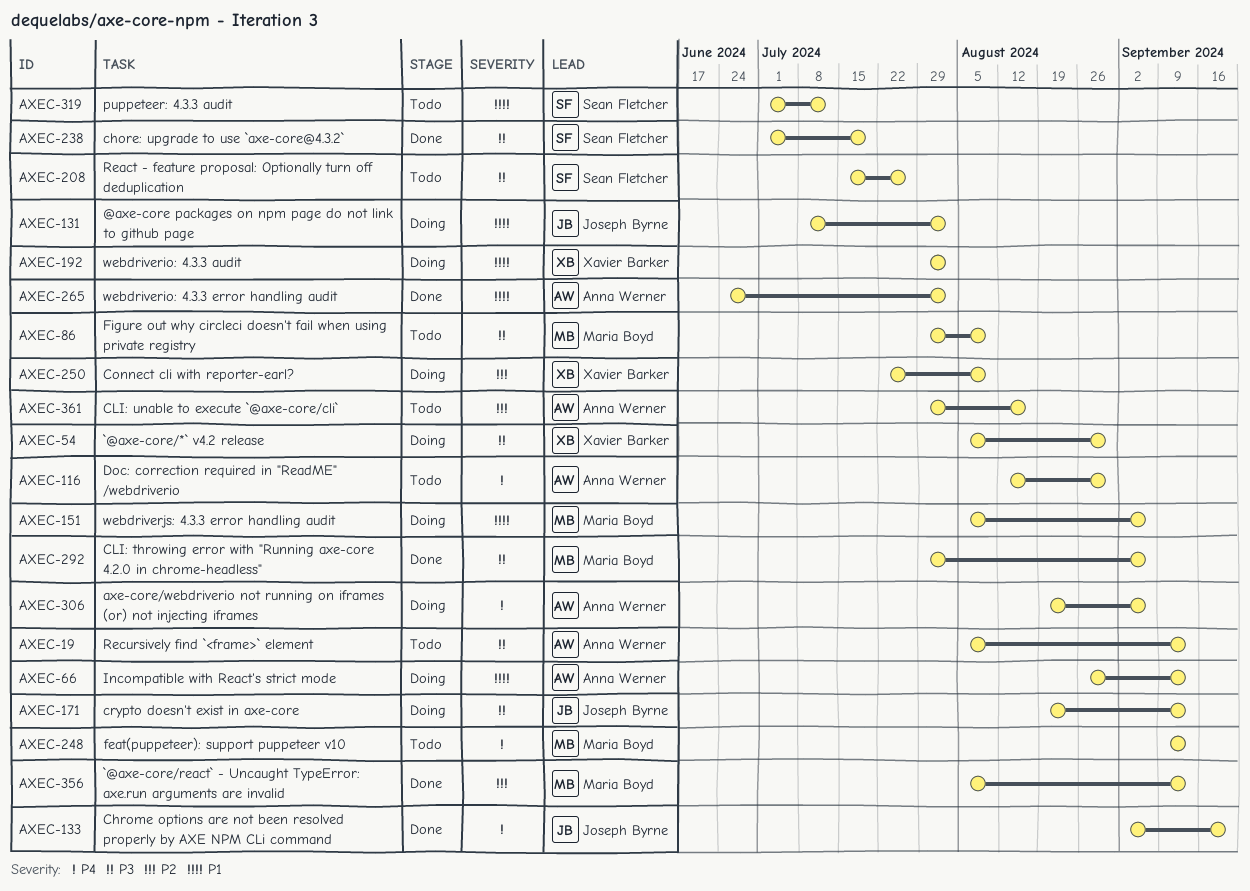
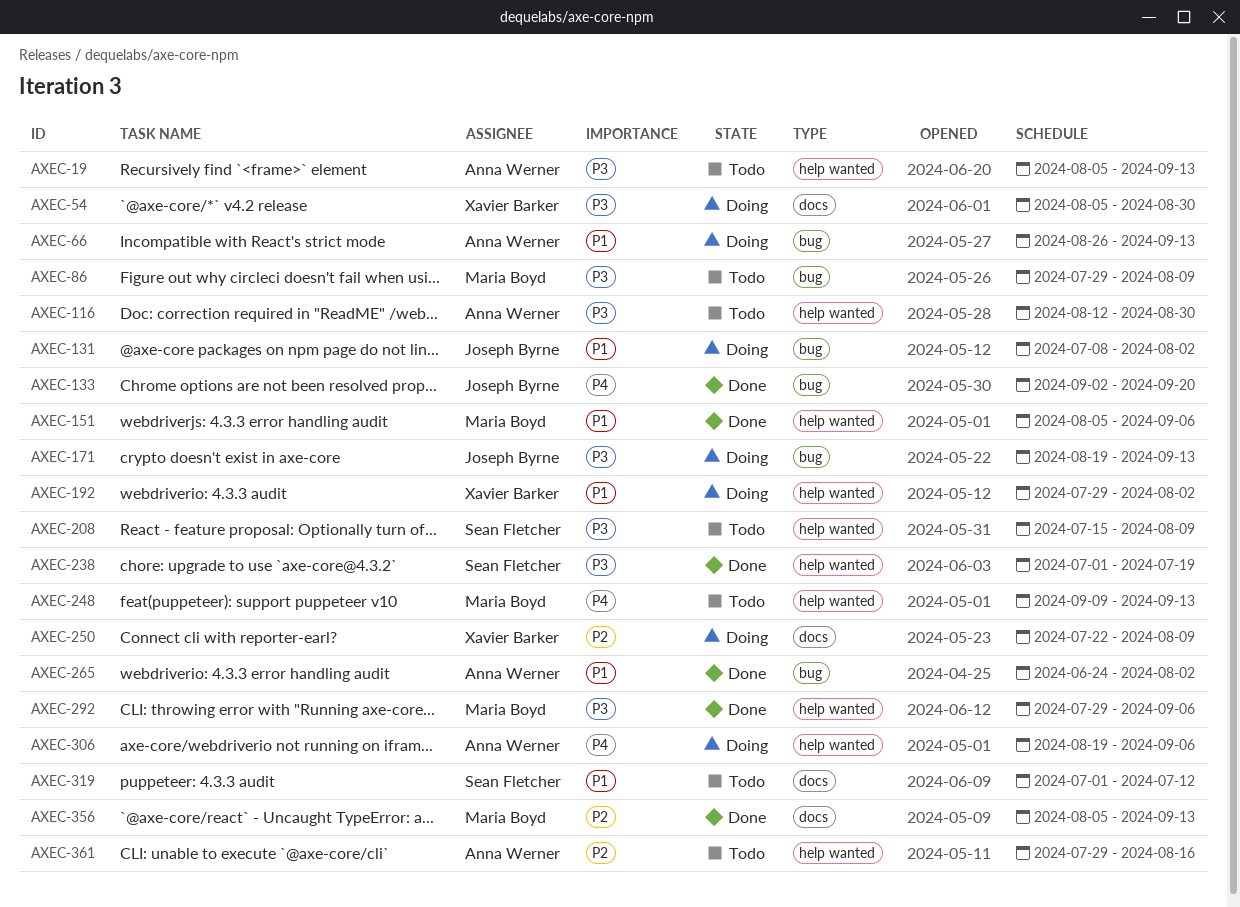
AXEC-116, priority: P4 -> P3
AXEC-151, status: Doing -> Done
AXEC-208, due: Jul 26 -> Aug 9

